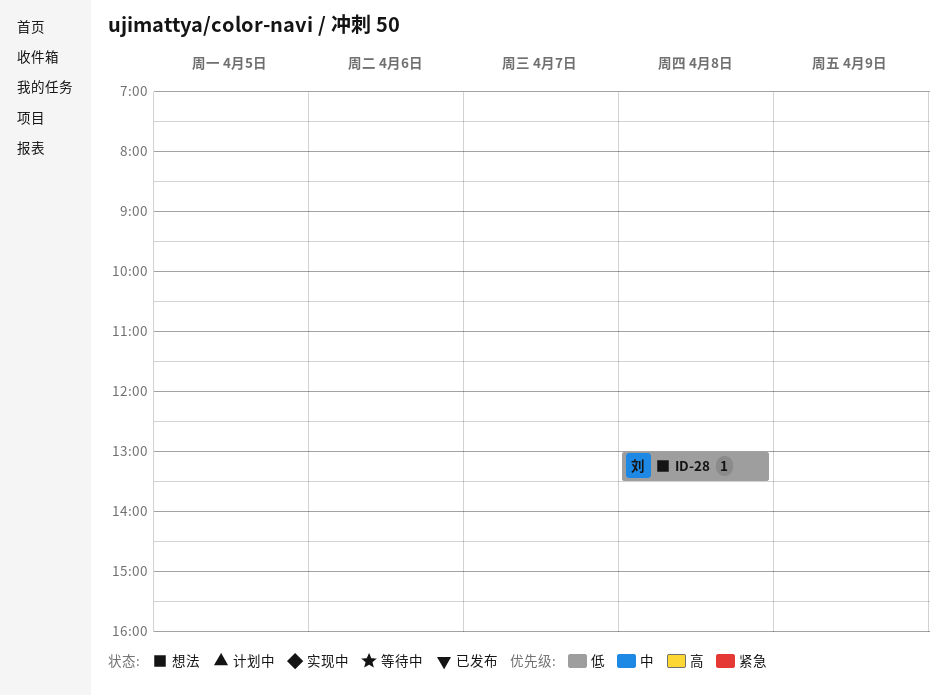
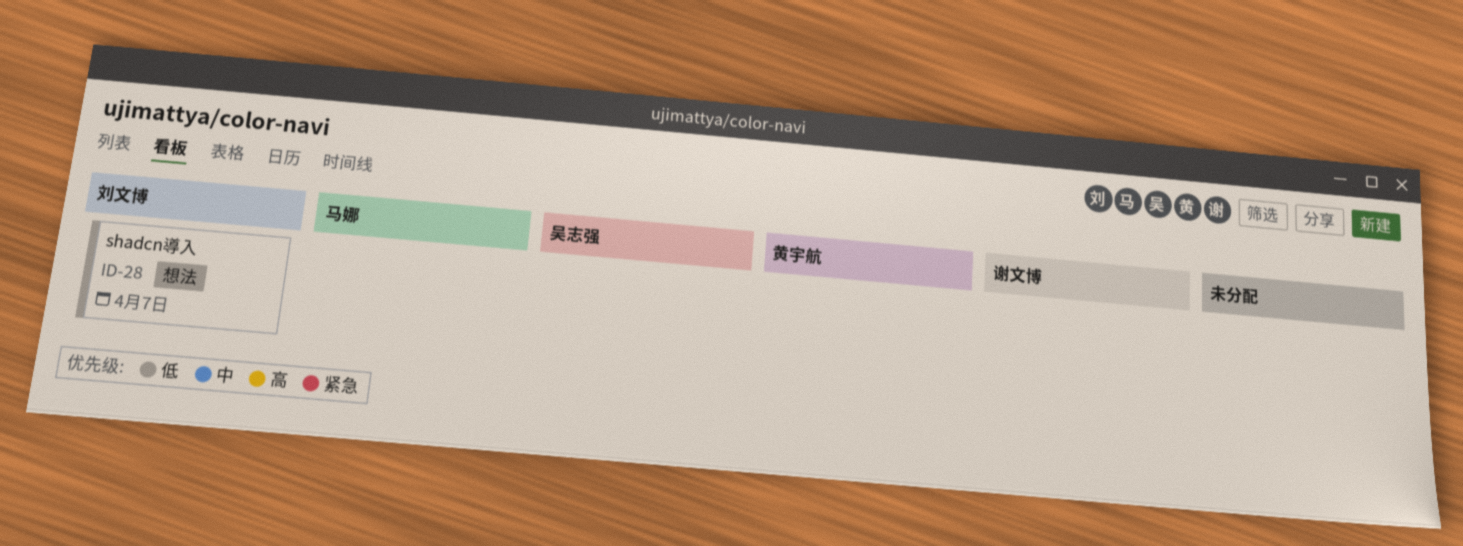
ID-28, day: Apr 8 -> Apr 7

